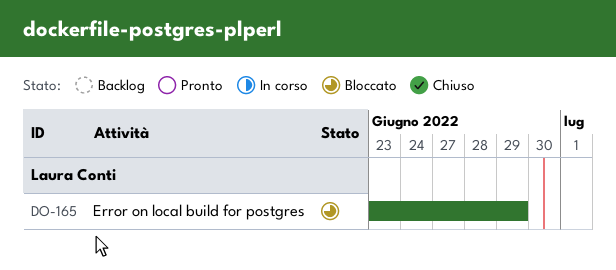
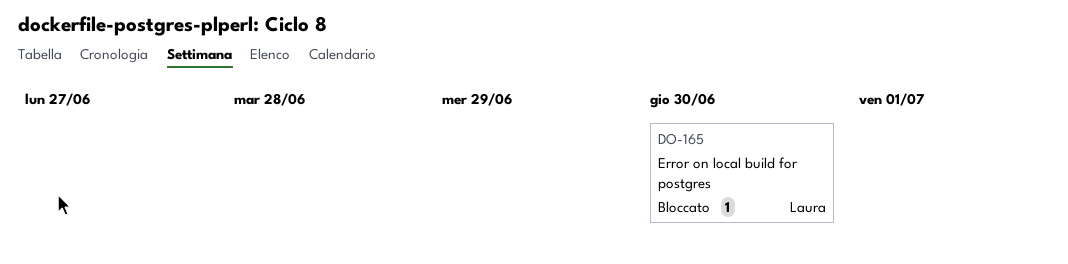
DO-165, due: Jun 29 -> Jun 30

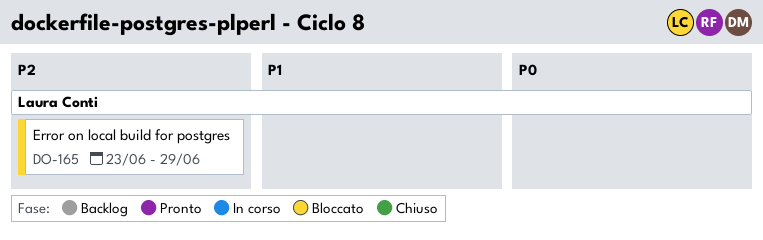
DO-165, due: Jun 30 -> Jun 29

